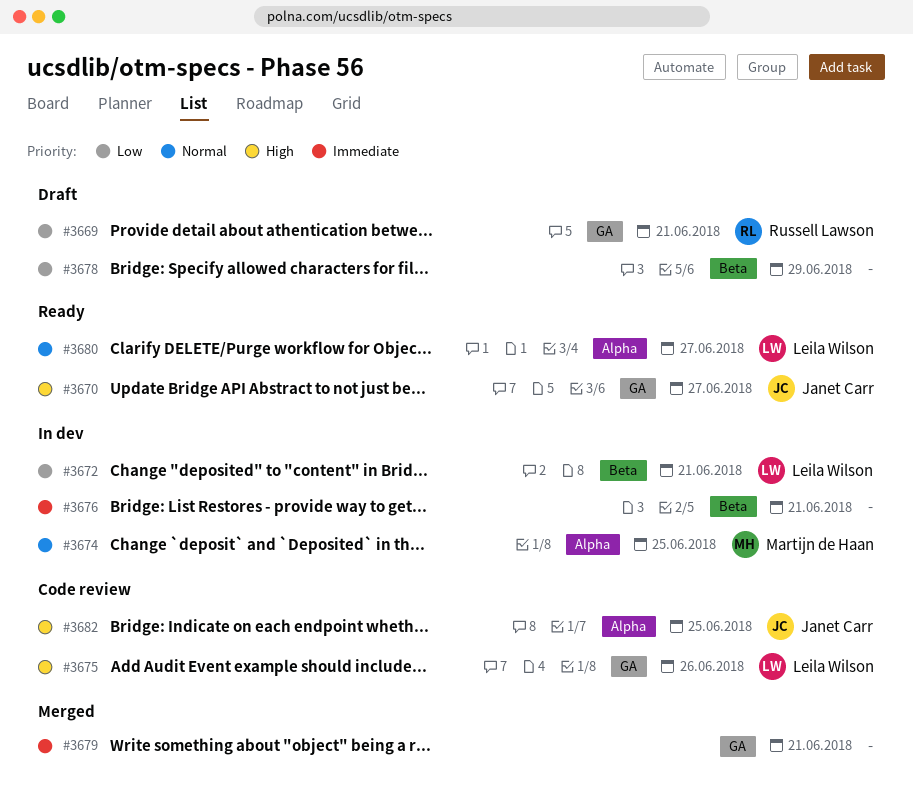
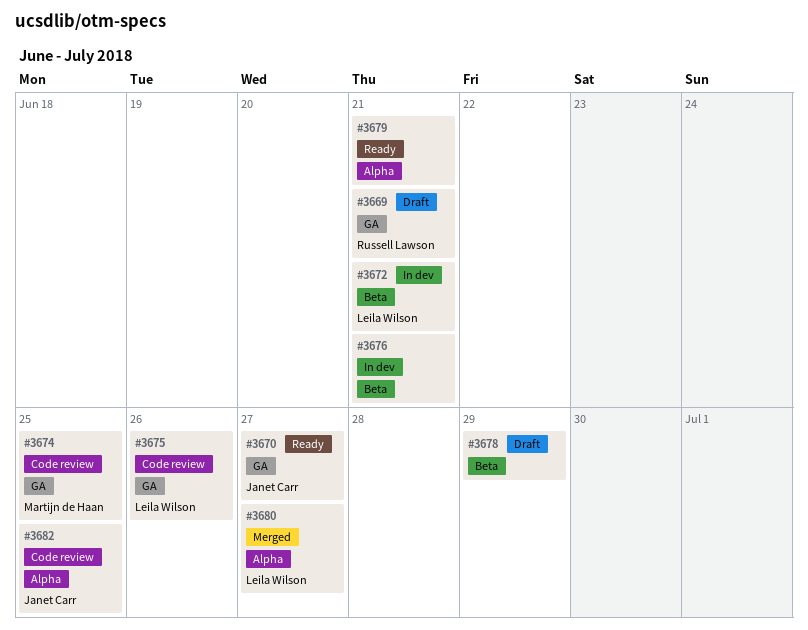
#3674, status: In dev -> Code review
#3674, label: Alpha -> GA
#3679, status: Merged -> Ready
#3679, label: GA -> Alpha
#3680, status: Ready -> Merged

